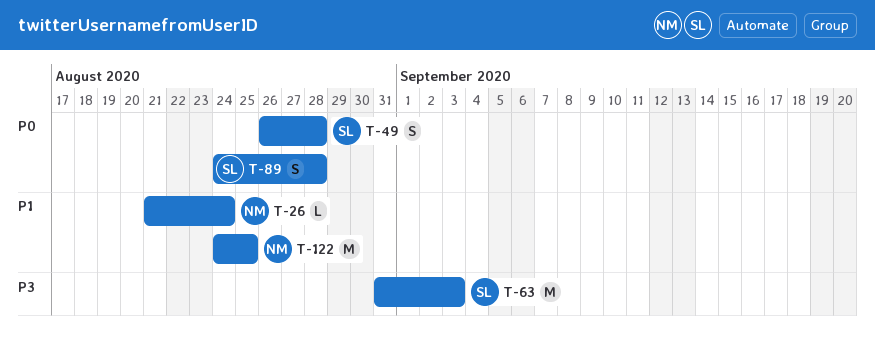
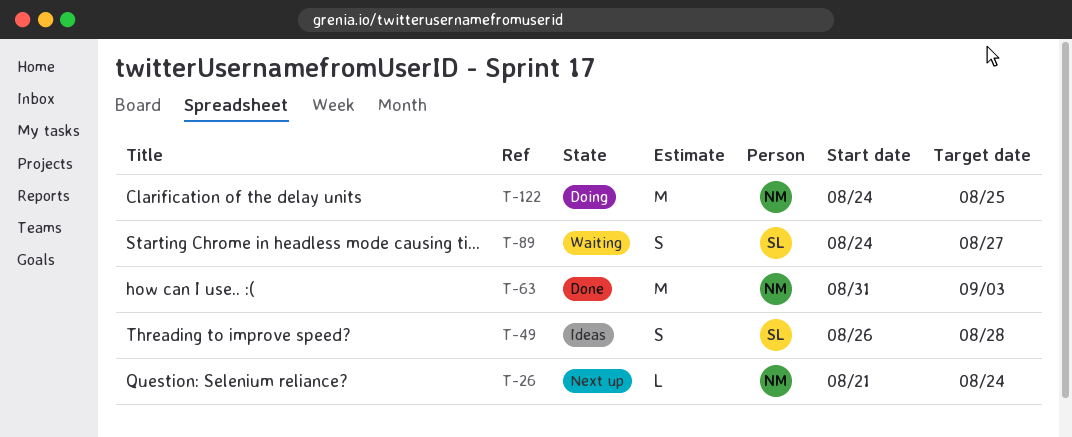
T-63, owner: SL -> NM
T-89, due: Aug 28 -> Aug 27

